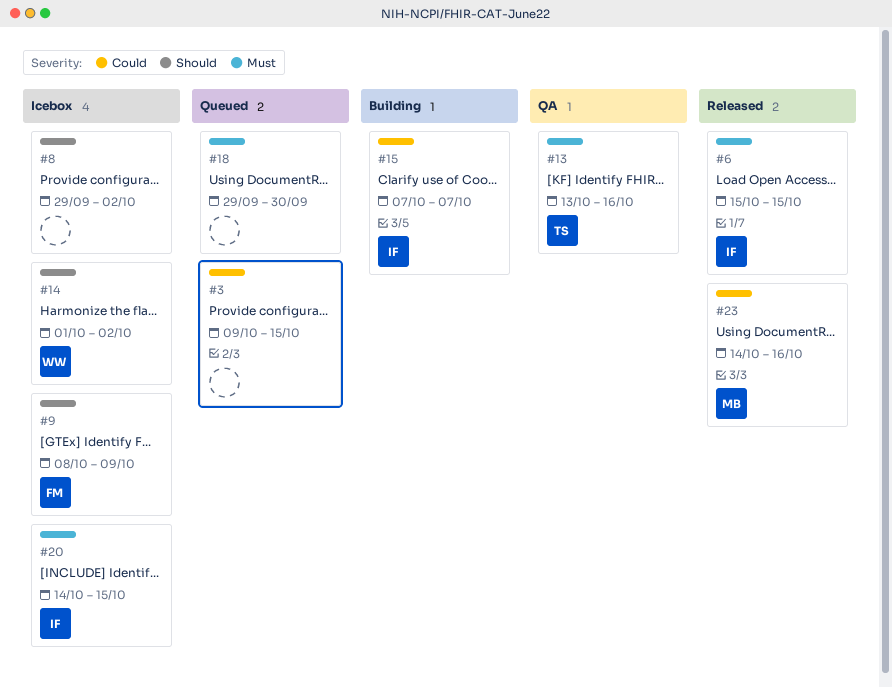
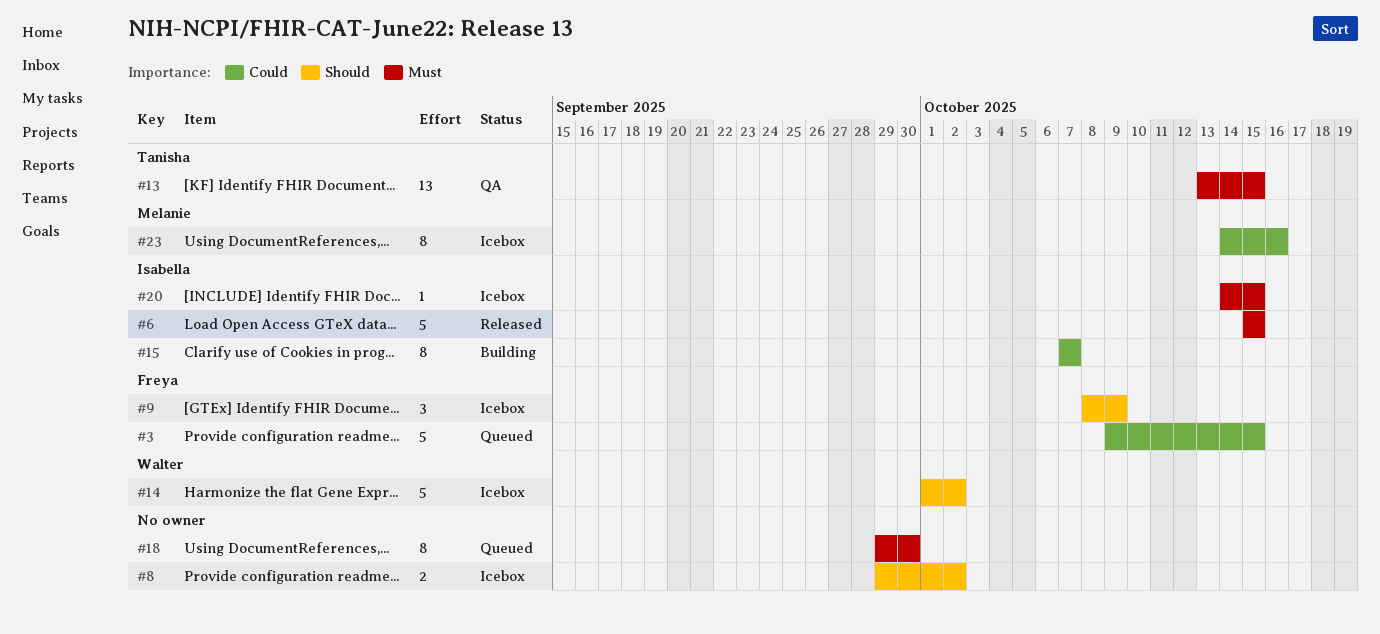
#3, owner: none -> Freya
#13, due: Oct 16 -> Oct 15
#23, status: Released -> Icebox

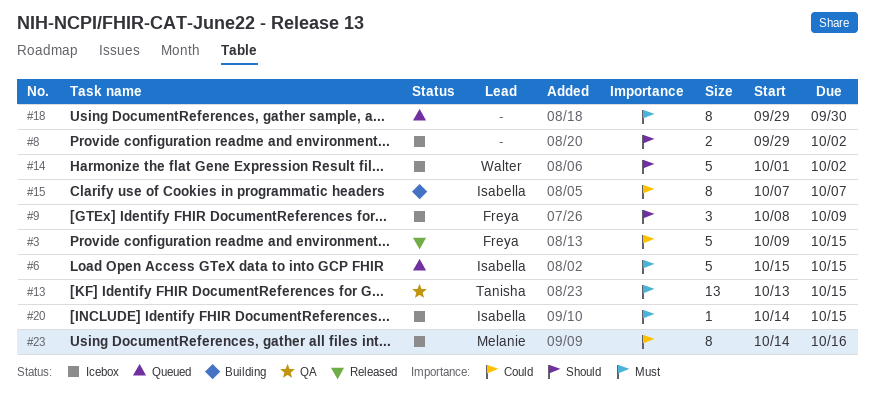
#3, status: Queued -> Released
#6, status: Released -> Queued

